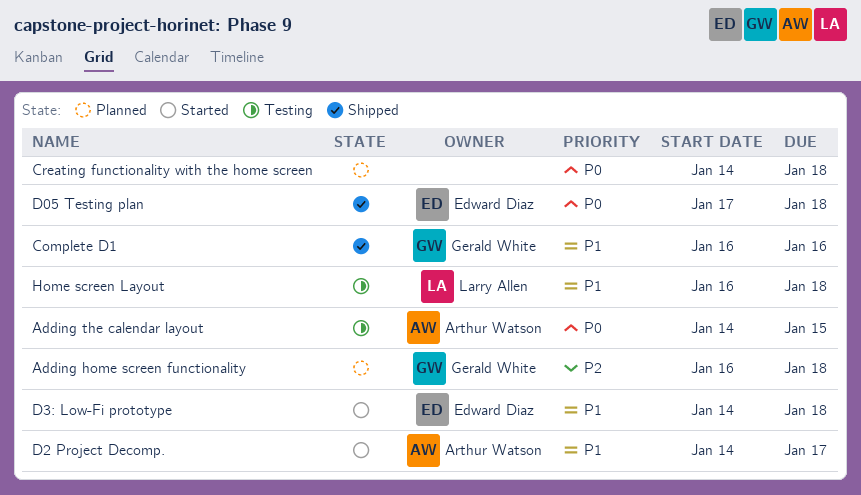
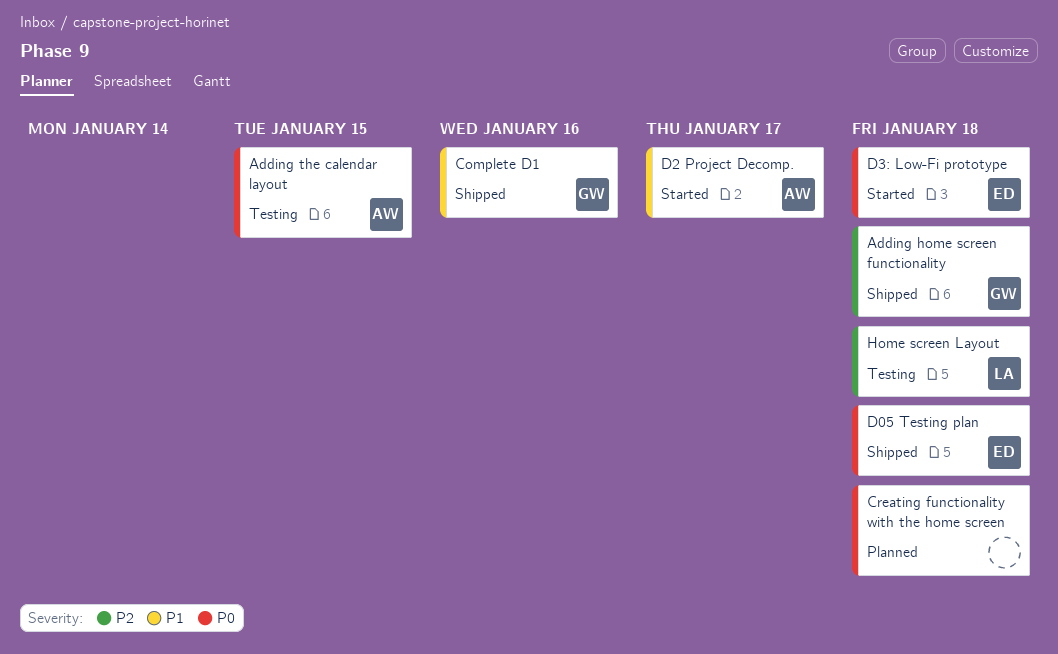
Adding home screen functionality, status: Planned -> Shipped
D3: Low-Fi prototype, priority: P1 -> P0
Home screen Layout, priority: P1 -> P2

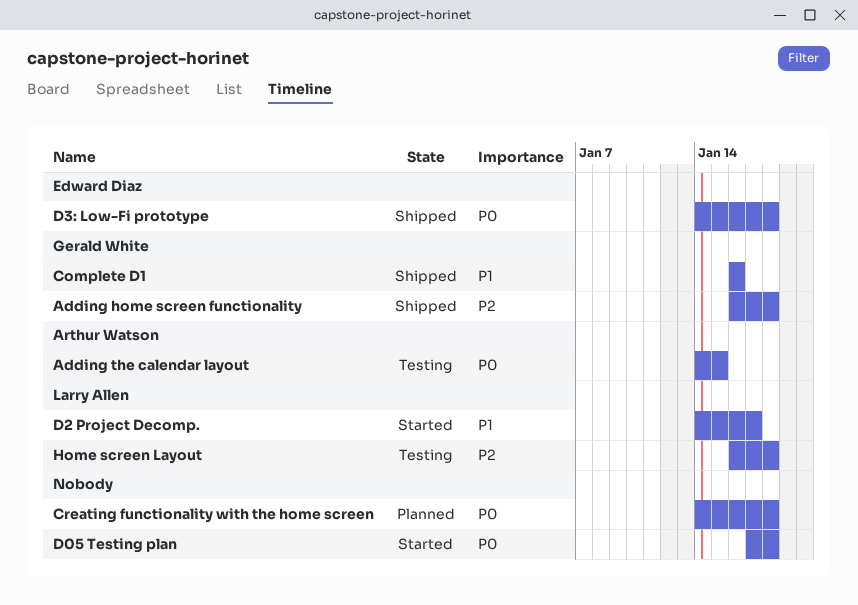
D05 Testing plan, status: Shipped -> Started
D05 Testing plan, owner: Edward Diaz -> none
D2 Project Decomp., owner: Arthur Watson -> Larry Allen
D3: Low-Fi prototype, status: Started -> Shipped

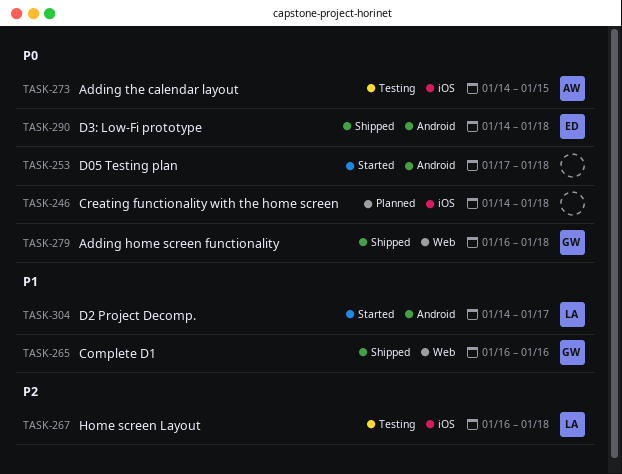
Adding home screen functionality, priority: P2 -> P0

